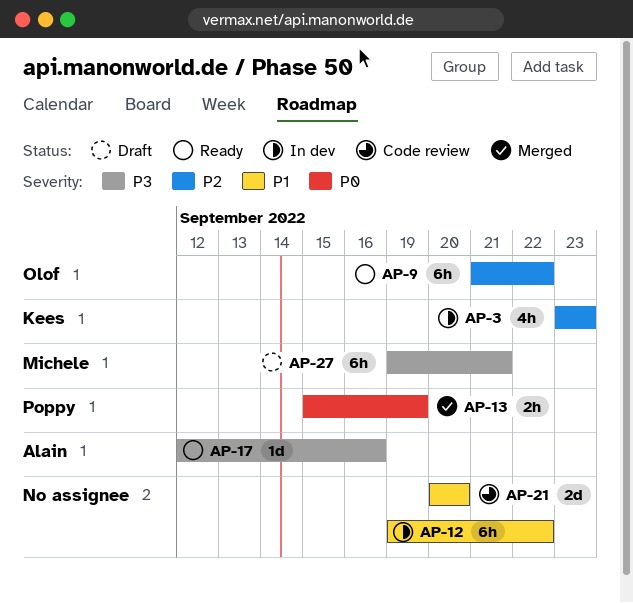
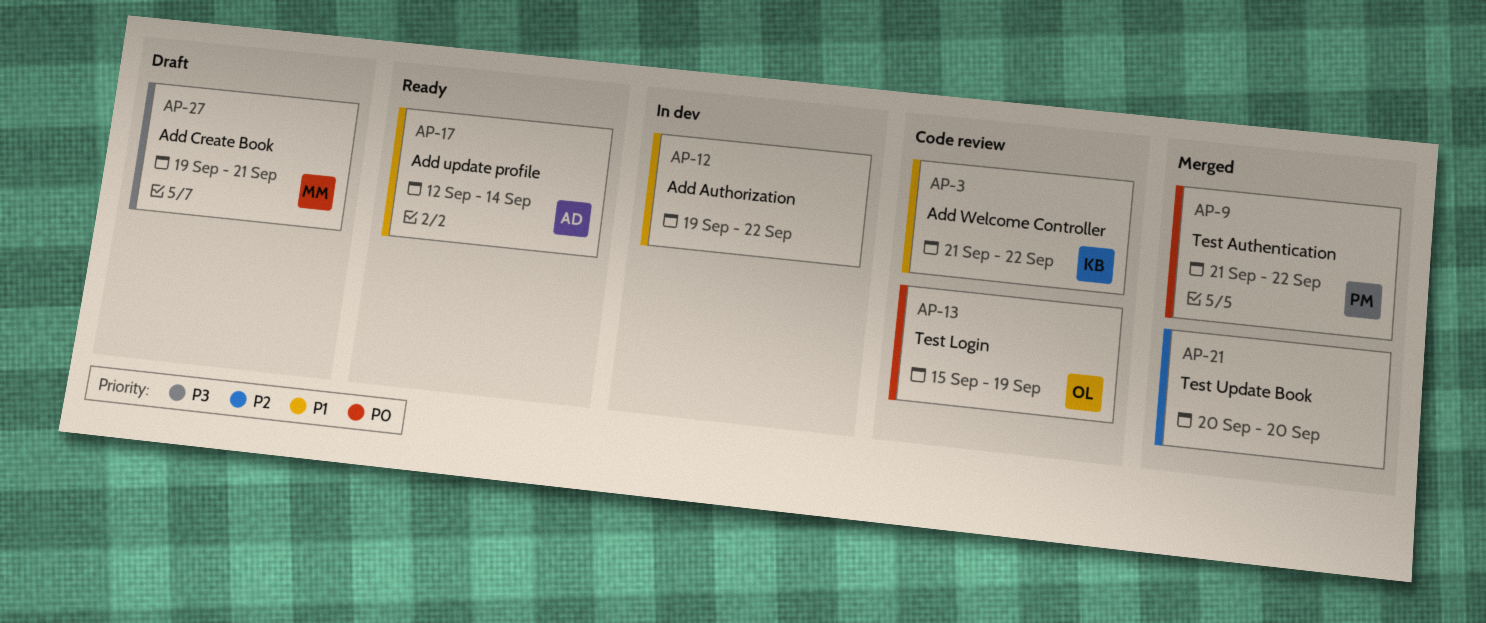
AP-3, status: In dev -> Code review
AP-3, priority: P2 -> P1
AP-3, start: Sep 23 -> Sep 21
AP-3, due: Sep 23 -> Sep 22
AP-9, status: Ready -> Merged
AP-9, owner: Olof -> Poppy
AP-9, priority: P2 -> P0
AP-13, status: Merged -> Code review
AP-13, owner: Poppy -> Olof
AP-17, priority: P3 -> P1
AP-17, due: Sep 16 -> Sep 14
AP-21, status: Code review -> Merged
AP-21, priority: P1 -> P2

